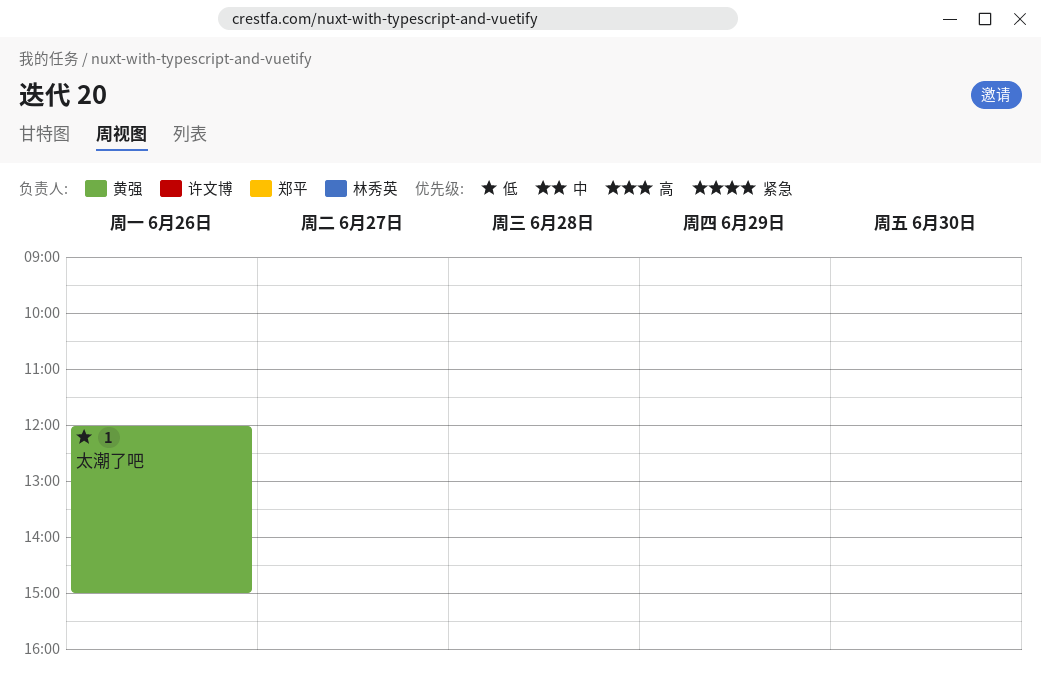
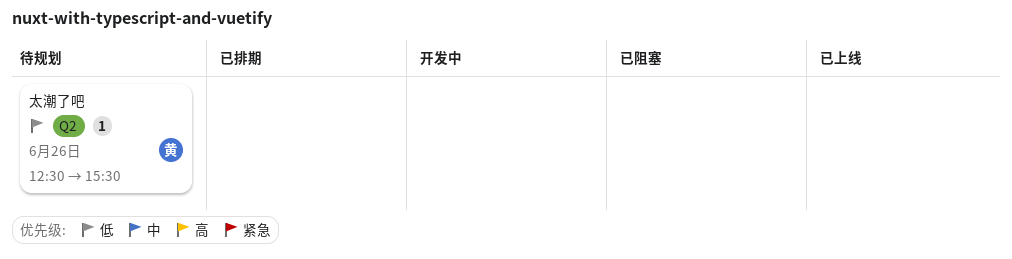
太潮了吧, begins: 12:00 -> 12:30
太潮了吧, ends: 15:00 -> 15:30

